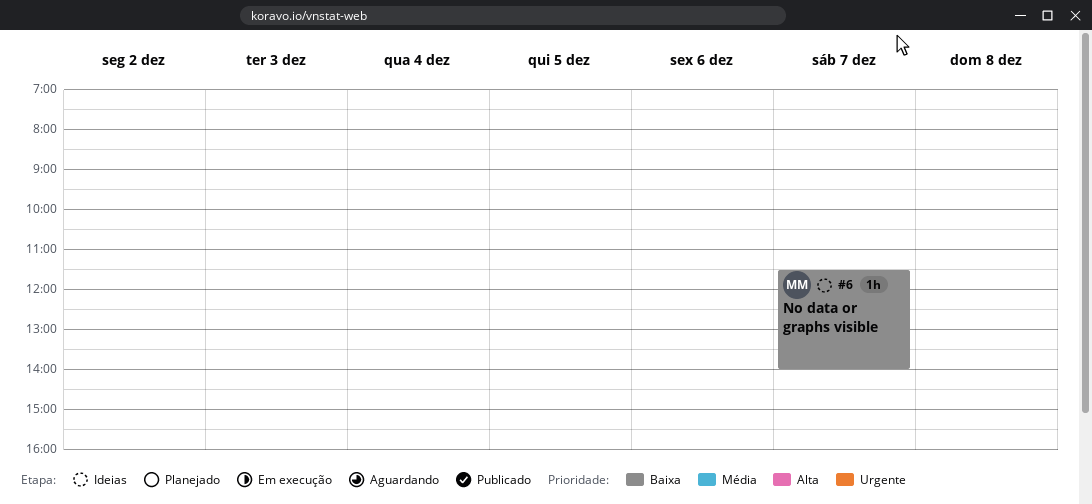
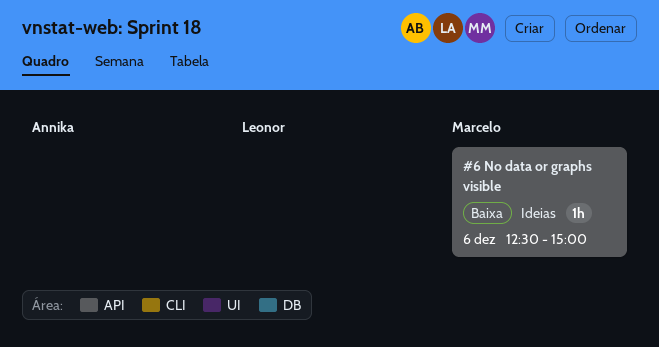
#6, day: Dec 7 -> Dec 6
#6, begins: 11:30 -> 12:30
#6, ends: 14:00 -> 15:00

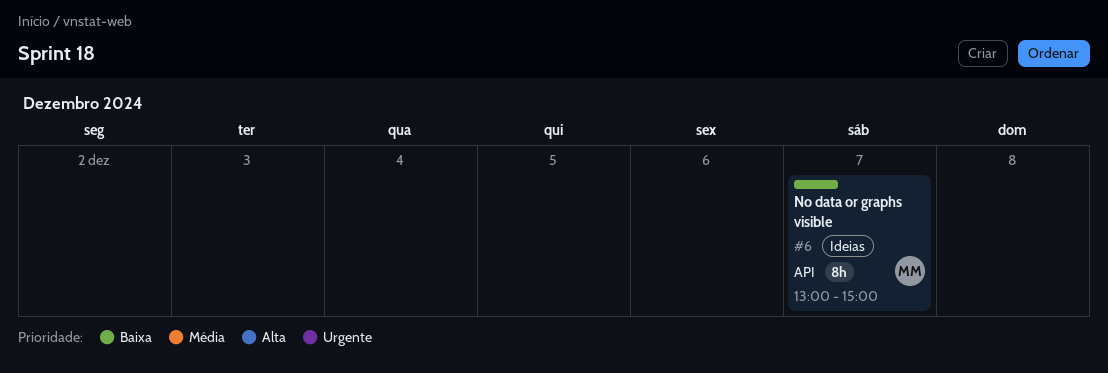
#6, estimate: 1h -> 8h
#6, day: Dec 6 -> Dec 7
#6, begins: 12:30 -> 13:00

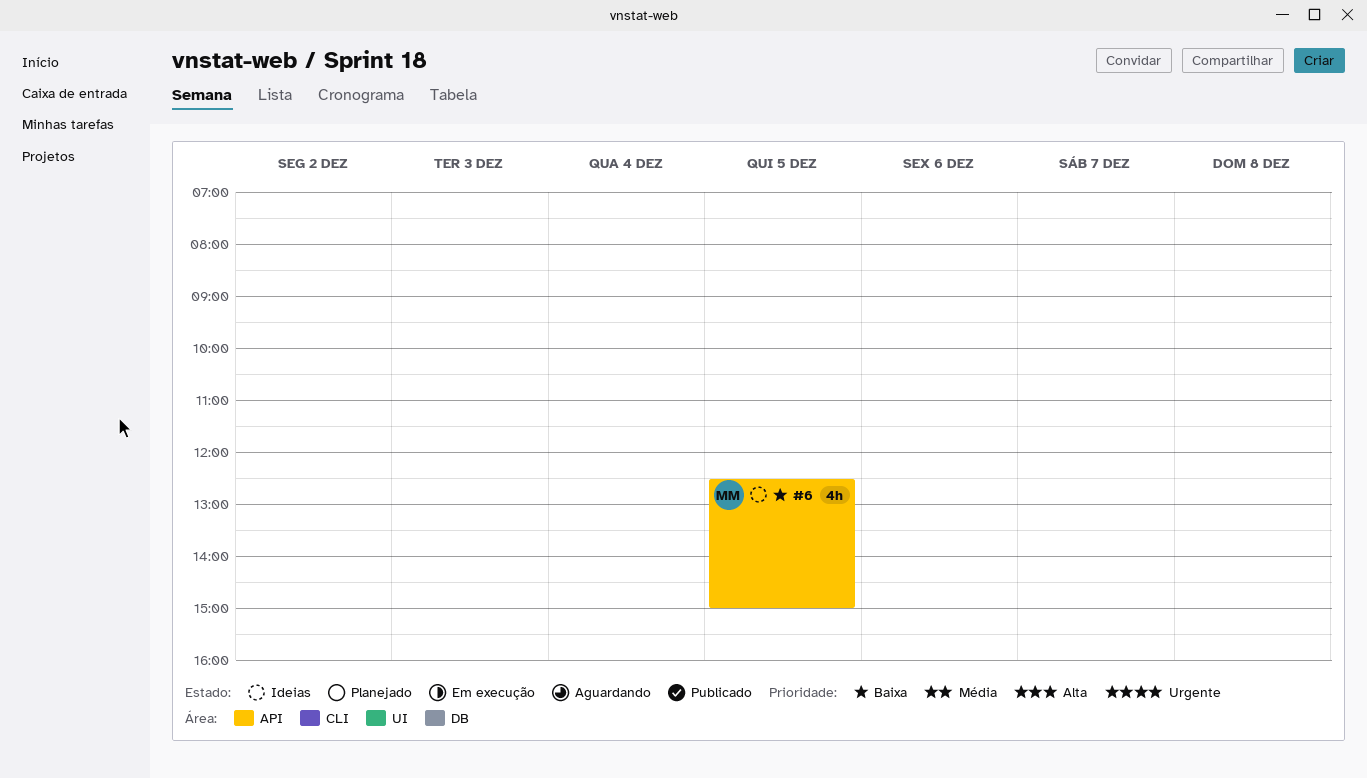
#6, estimate: 8h -> 4h
#6, day: Dec 7 -> Dec 5
#6, begins: 13:00 -> 12:30

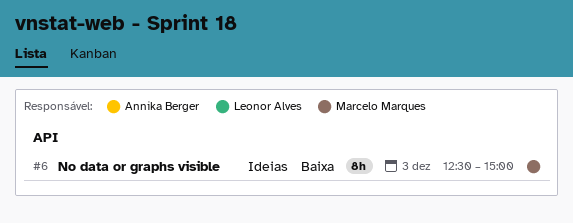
#6, estimate: 4h -> 8h
#6, day: Dec 5 -> Dec 3

